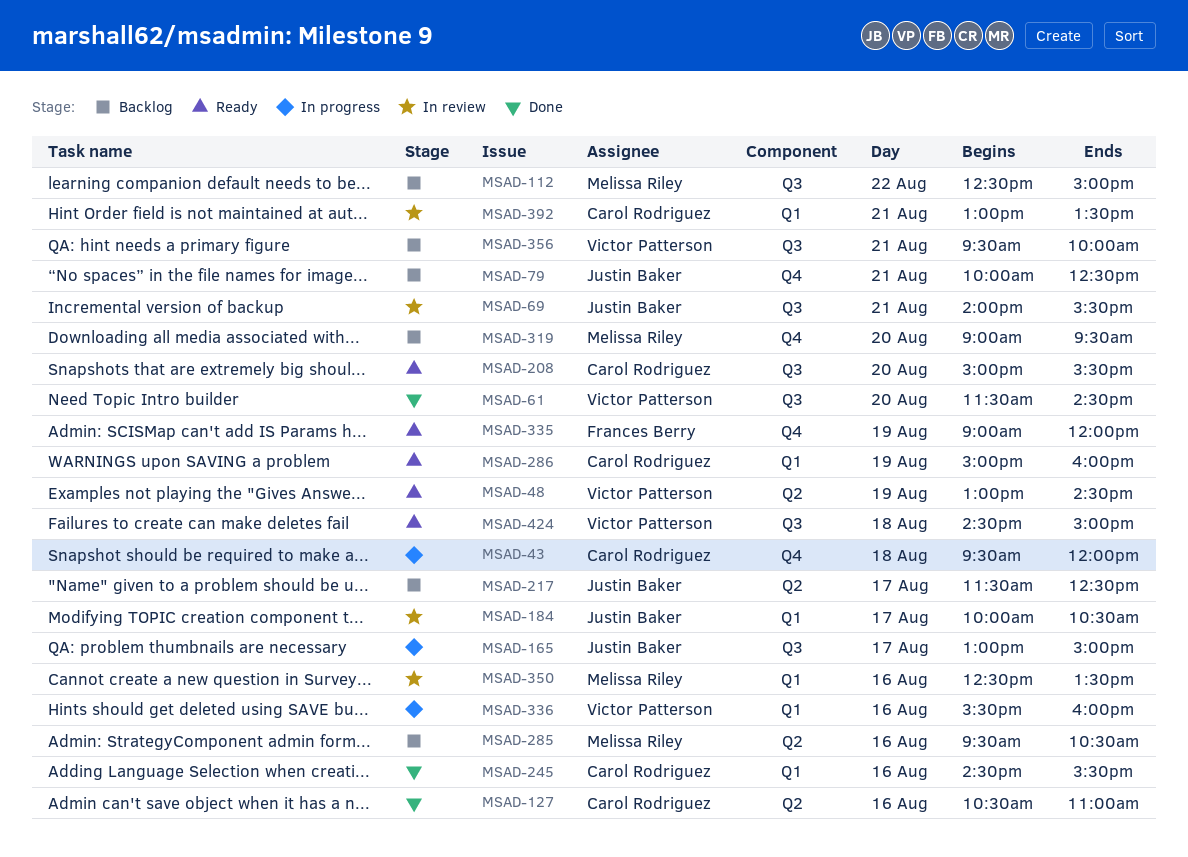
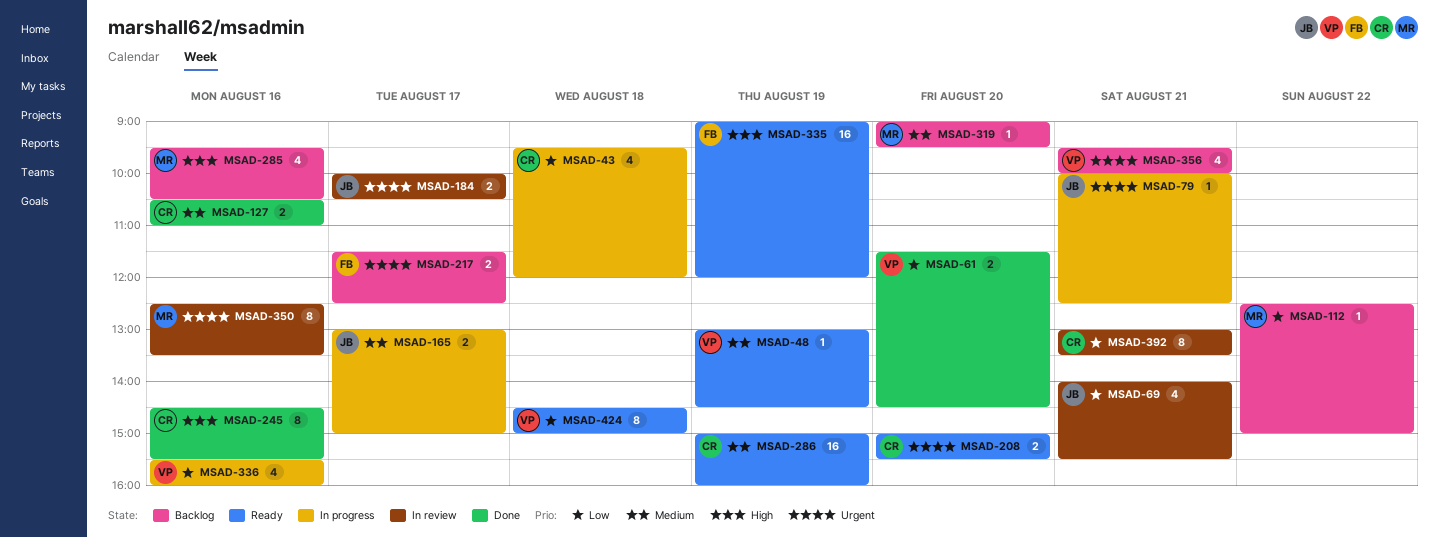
MSAD-79, status: Backlog -> In progress
MSAD-217, owner: Justin Baker -> Frances Berry

